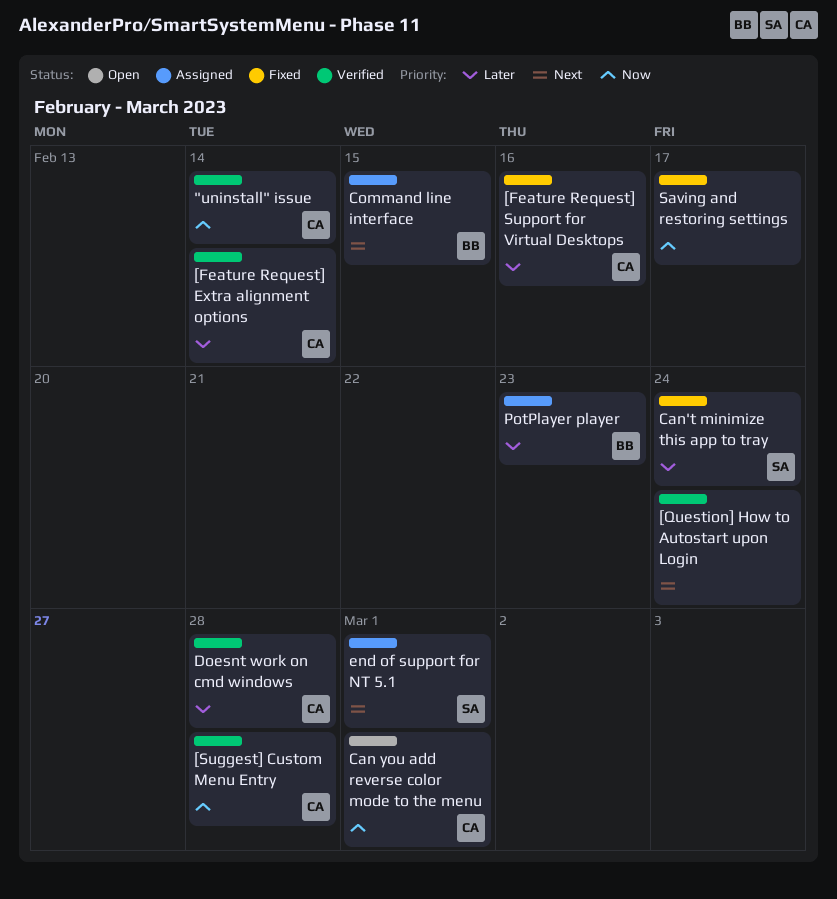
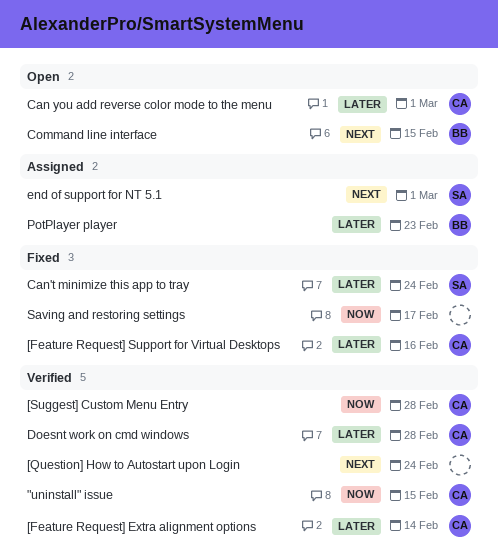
"uninstall" issue, due: Feb 14 -> Feb 15
Can you add reverse color mode to the menu, priority: Now -> Later
Command line interface, status: Assigned -> Open

